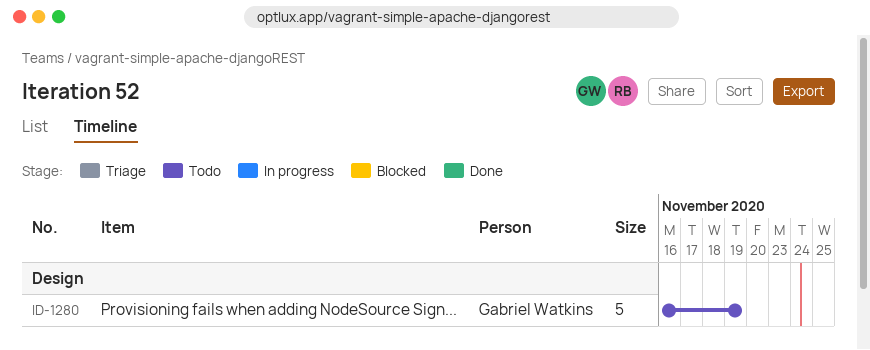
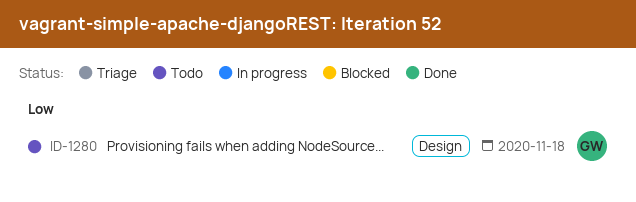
ID-1280, due: Nov 19 -> Nov 18

